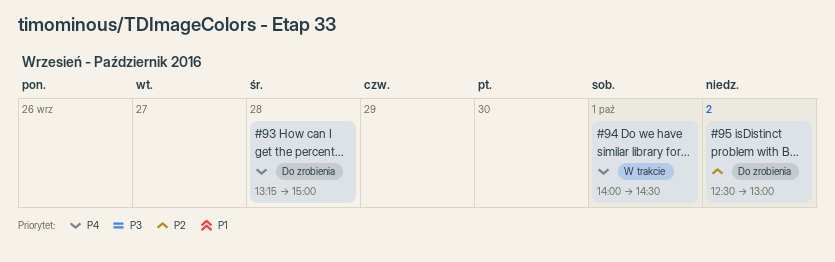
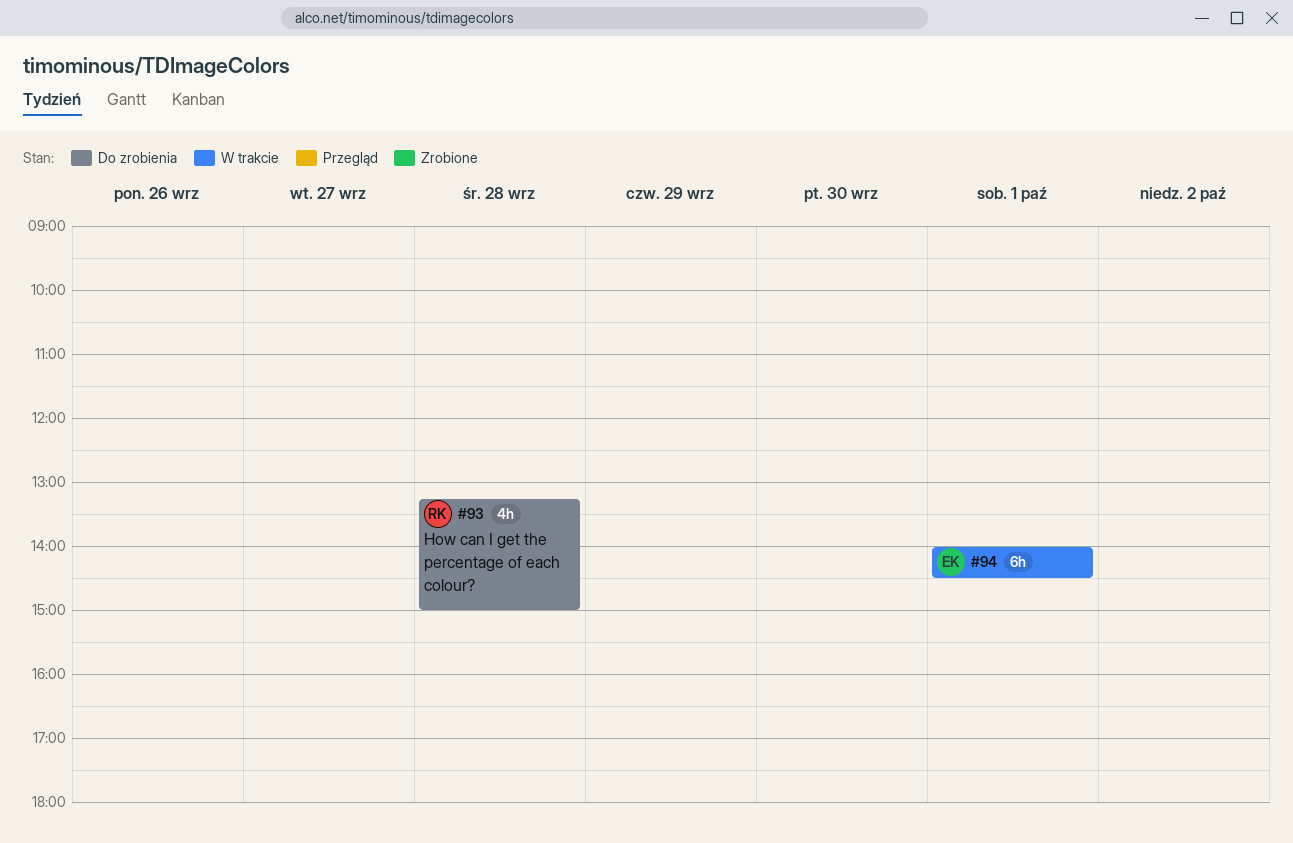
#95: present -> none

